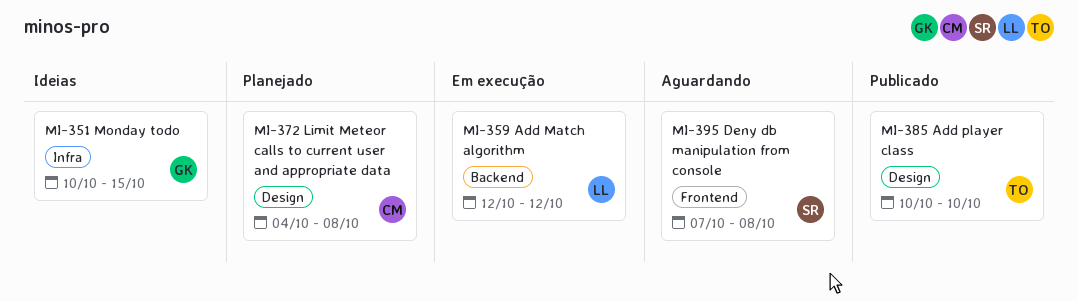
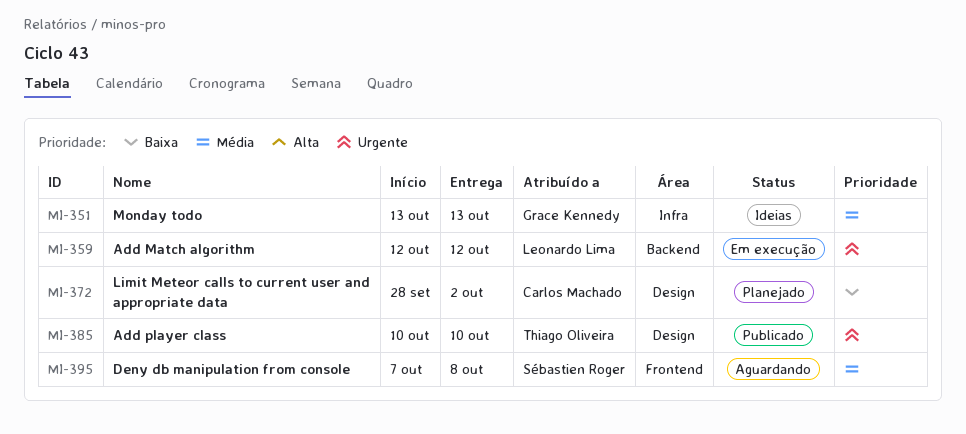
MI-351, start: Oct 10 -> Oct 13
MI-351, due: Oct 15 -> Oct 13
MI-372, start: Oct 4 -> Sep 28
MI-372, due: Oct 8 -> Oct 2

